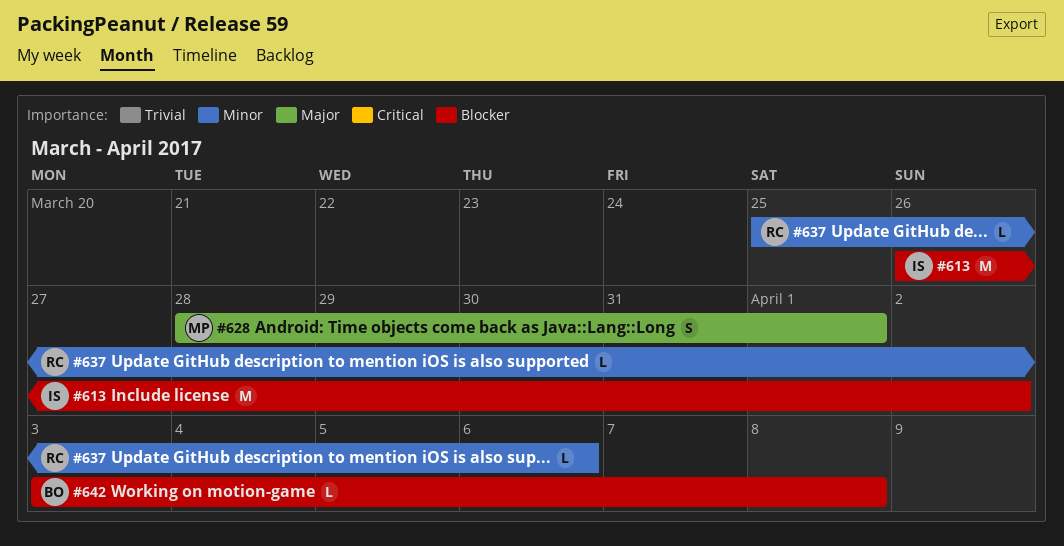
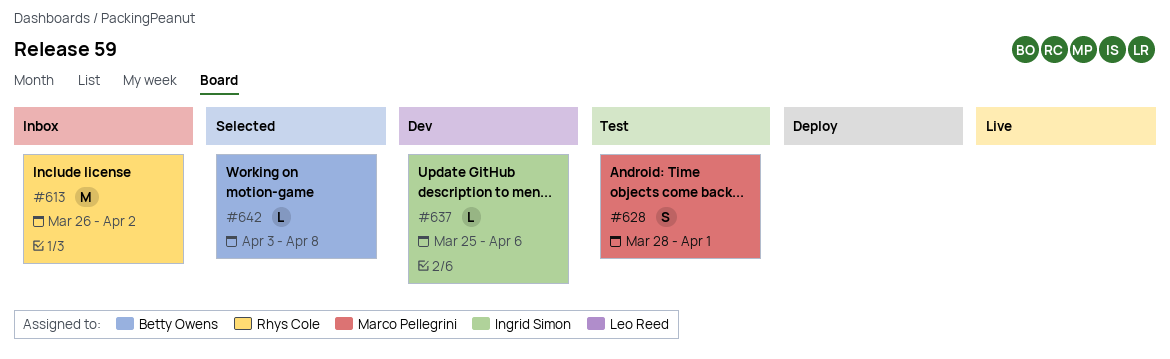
#613, owner: Ingrid Simon -> Rhys Cole
#637, owner: Rhys Cole -> Ingrid Simon

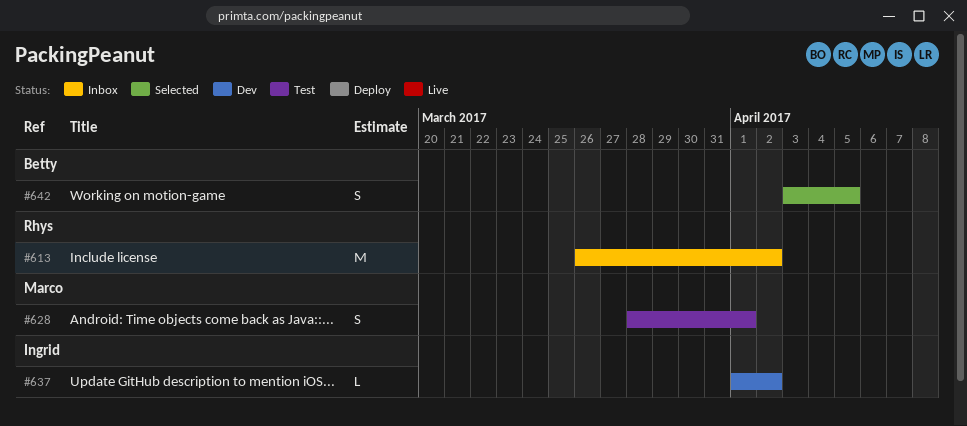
#637, start: Mar 25 -> Apr 1
#637, due: Apr 6 -> Apr 2
#642, estimate: L -> S
#642, due: Apr 8 -> Apr 5

